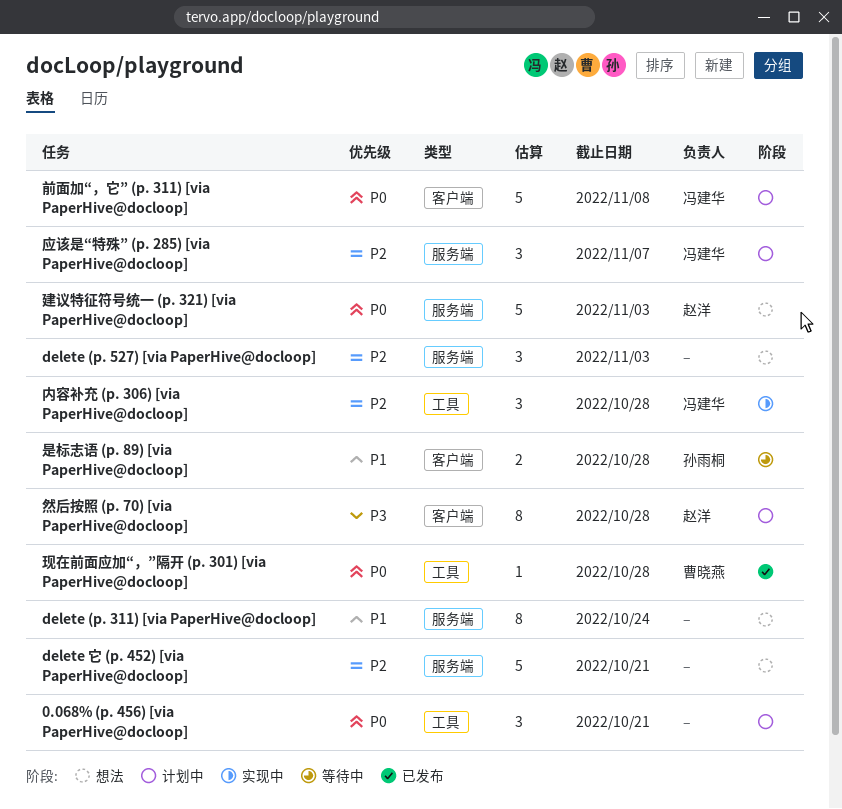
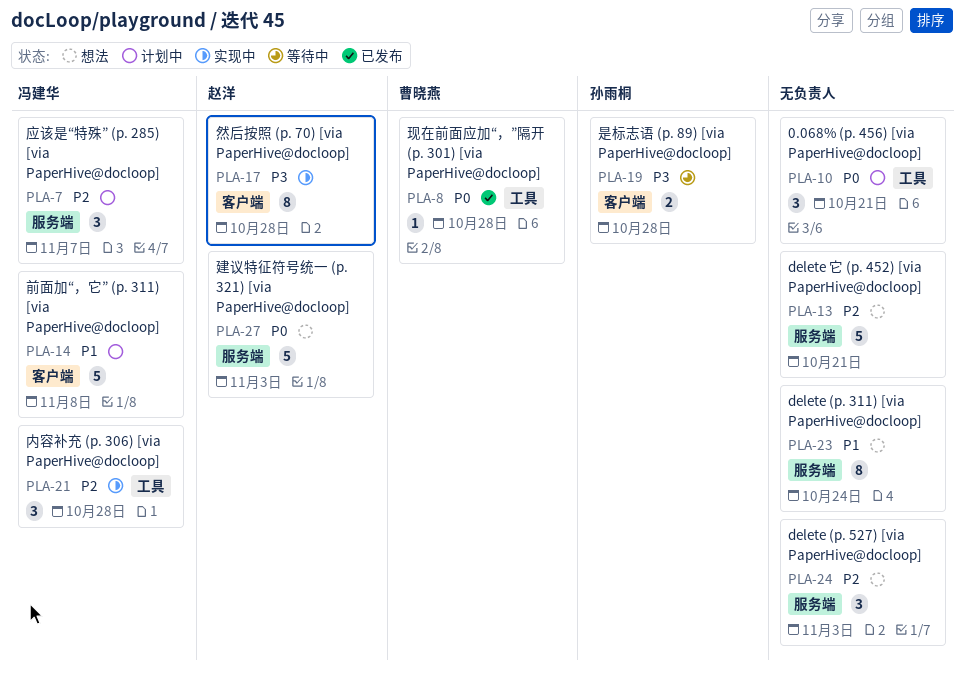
前面加“，它” (p. 311) [via PaperHive@docloop], priority: P0 -> P1
是标志语 (p. 89) [via PaperHive@docloop], priority: P1 -> P3
然后按照 (p. 70) [via PaperHive@docloop], status: 计划中 -> 实现中

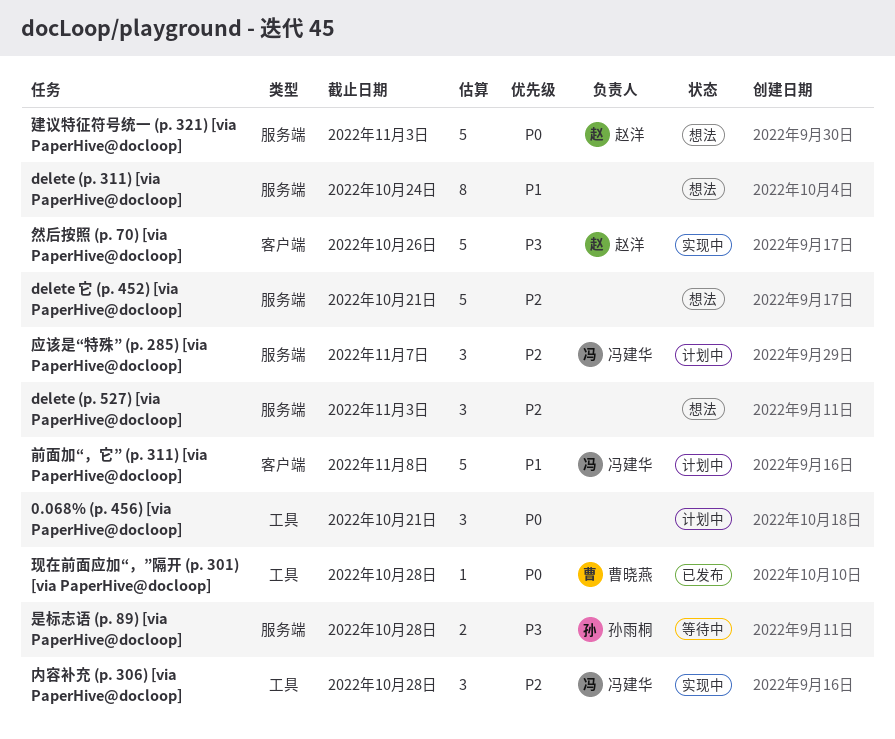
是标志语 (p. 89) [via PaperHive@docloop], label: 客户端 -> 服务端
然后按照 (p. 70) [via PaperHive@docloop], estimate: 8 -> 5
然后按照 (p. 70) [via PaperHive@docloop], due: Oct 28 -> Oct 26

